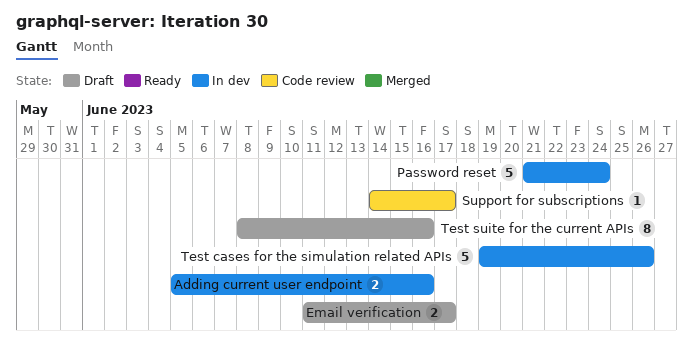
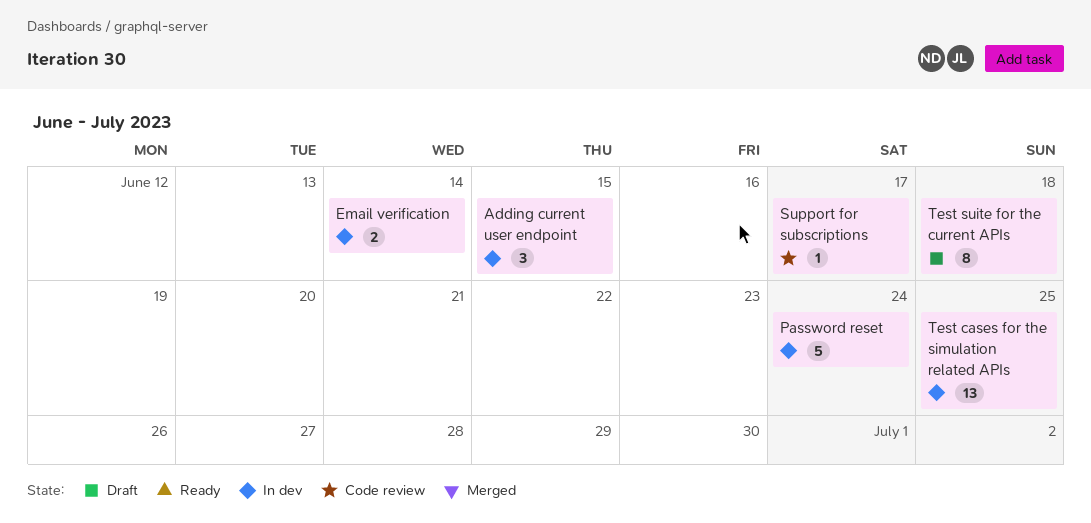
Adding current user endpoint, estimate: 2 -> 3
Adding current user endpoint, due: Jun 16 -> Jun 15
Email verification, status: Draft -> In dev
Email verification, due: Jun 17 -> Jun 14
Test cases for the simulation related APIs, estimate: 5 -> 13
Test cases for the simulation related APIs, due: Jun 26 -> Jun 25
Test suite for the current APIs, due: Jun 16 -> Jun 18

